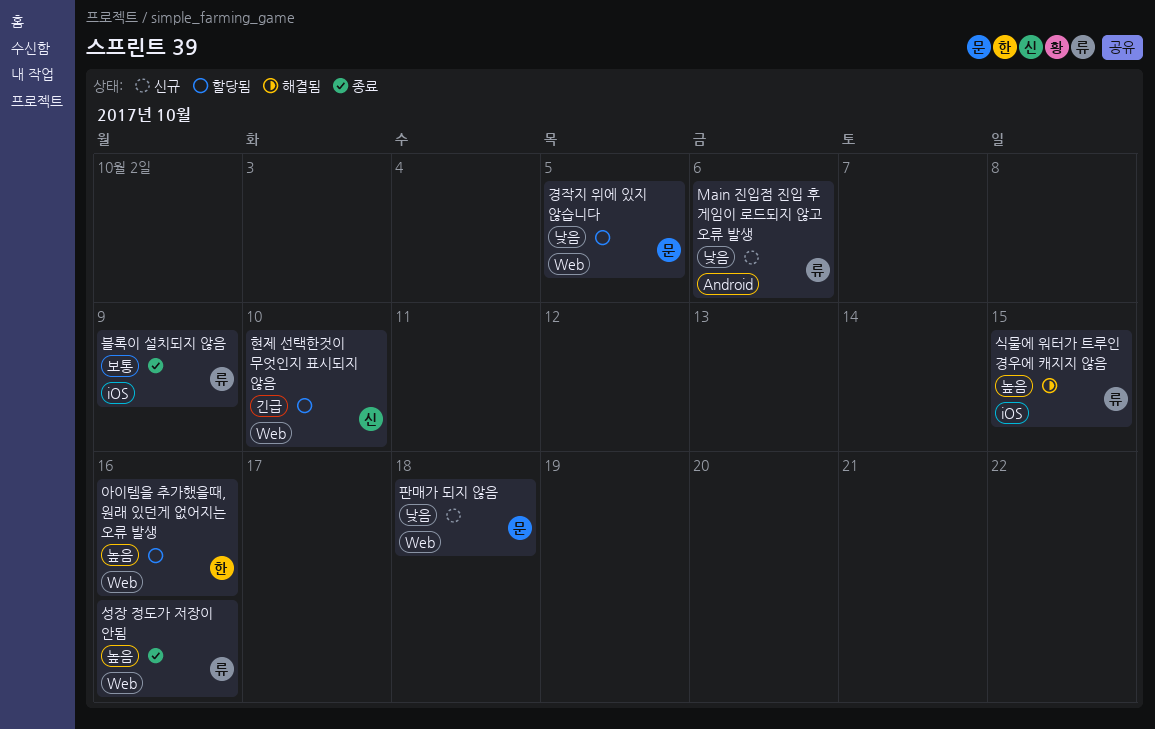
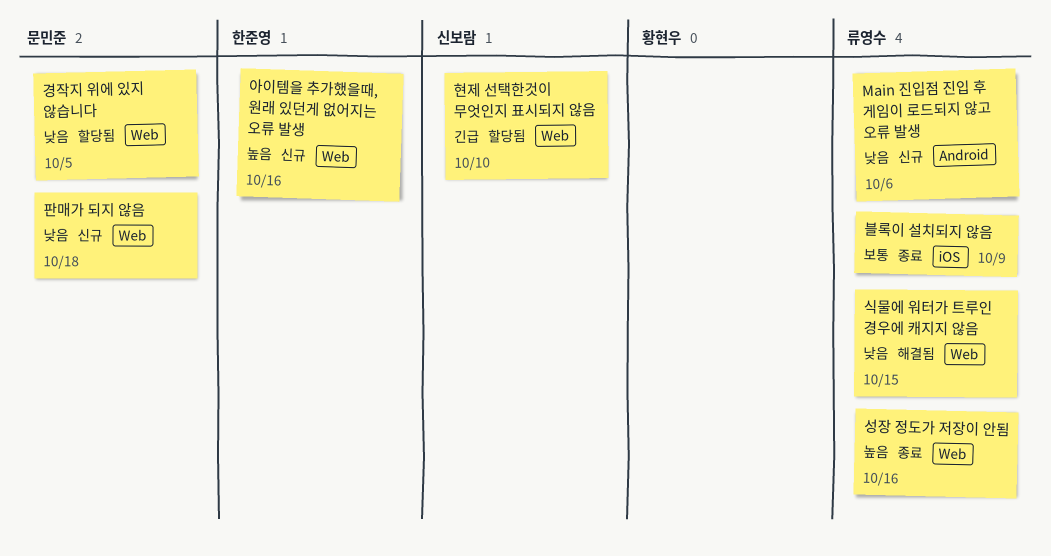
식물에 워터가 트루인 경우에 캐지지 않음, priority: 높음 -> 낮음
식물에 워터가 트루인 경우에 캐지지 않음, label: iOS -> Web
아이템을 추가했을때, 원래 있던게 없어지는 오류 발생, status: 할당됨 -> 신규

